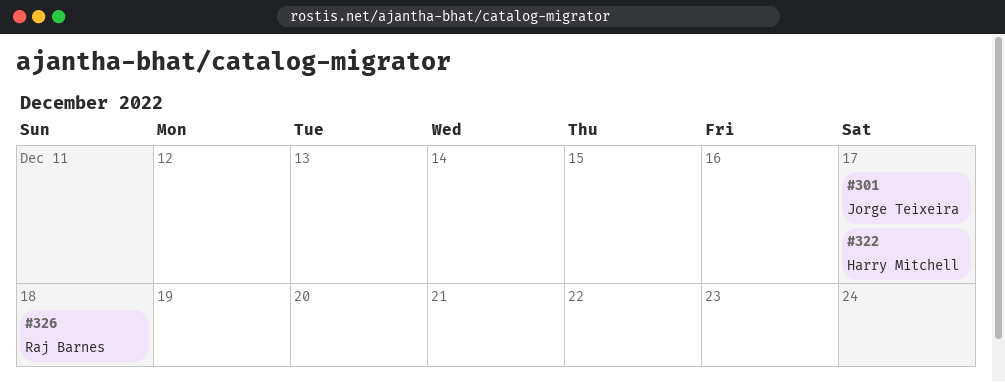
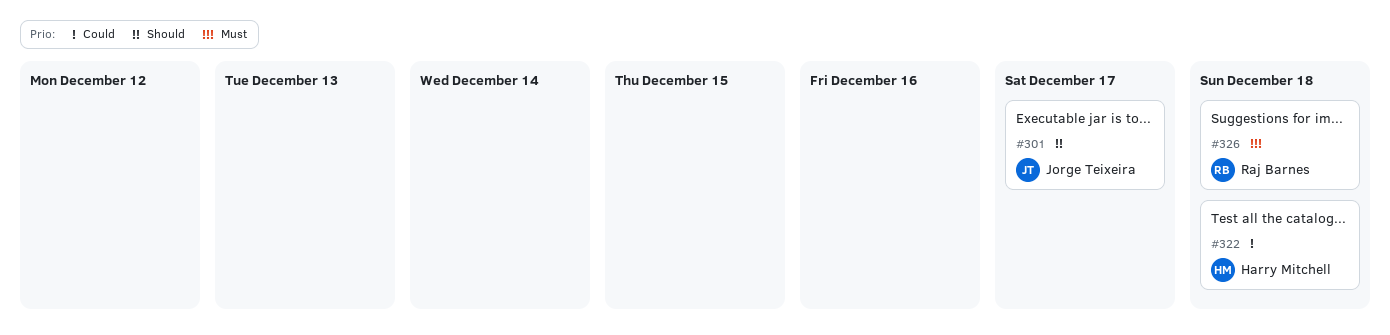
#322, due: Dec 17 -> Dec 18

